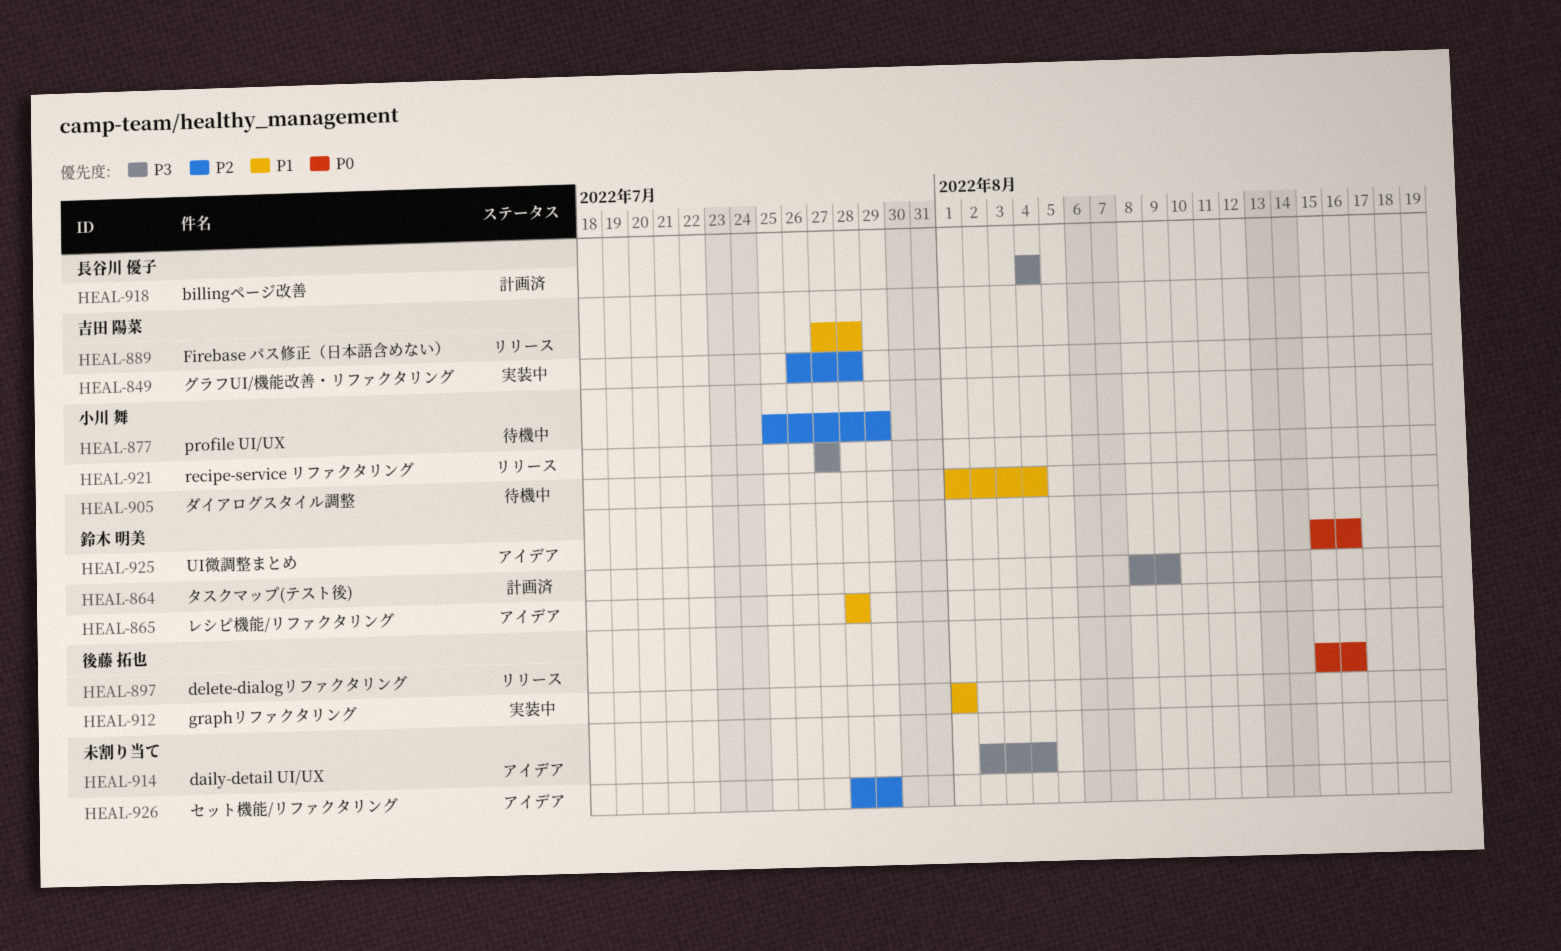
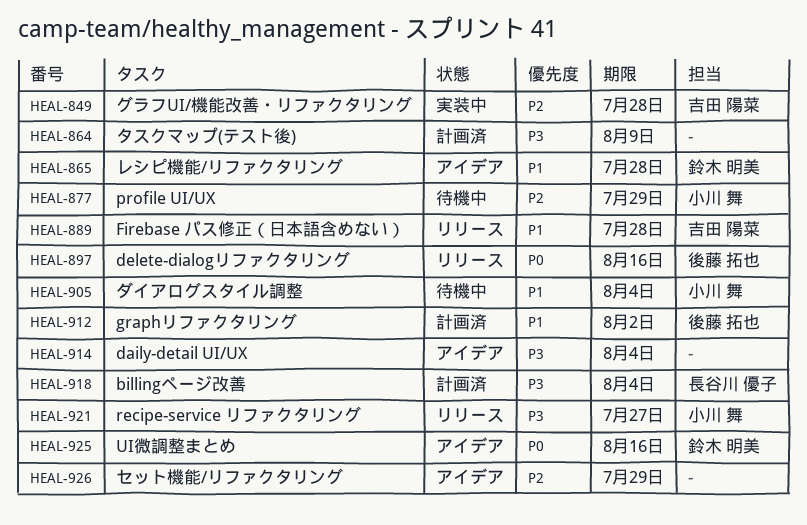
HEAL-864, owner: 鈴木 明美 -> none
HEAL-912, status: 実装中 -> 計画済
HEAL-912, due: Aug 1 -> Aug 2

